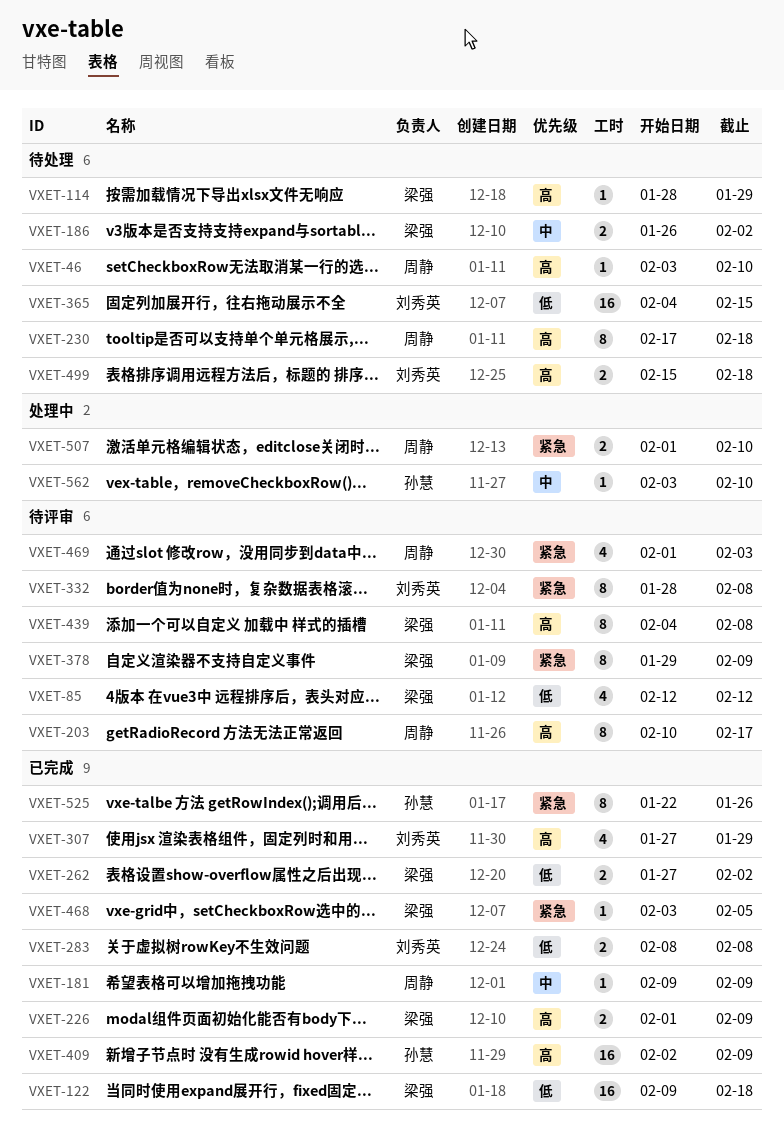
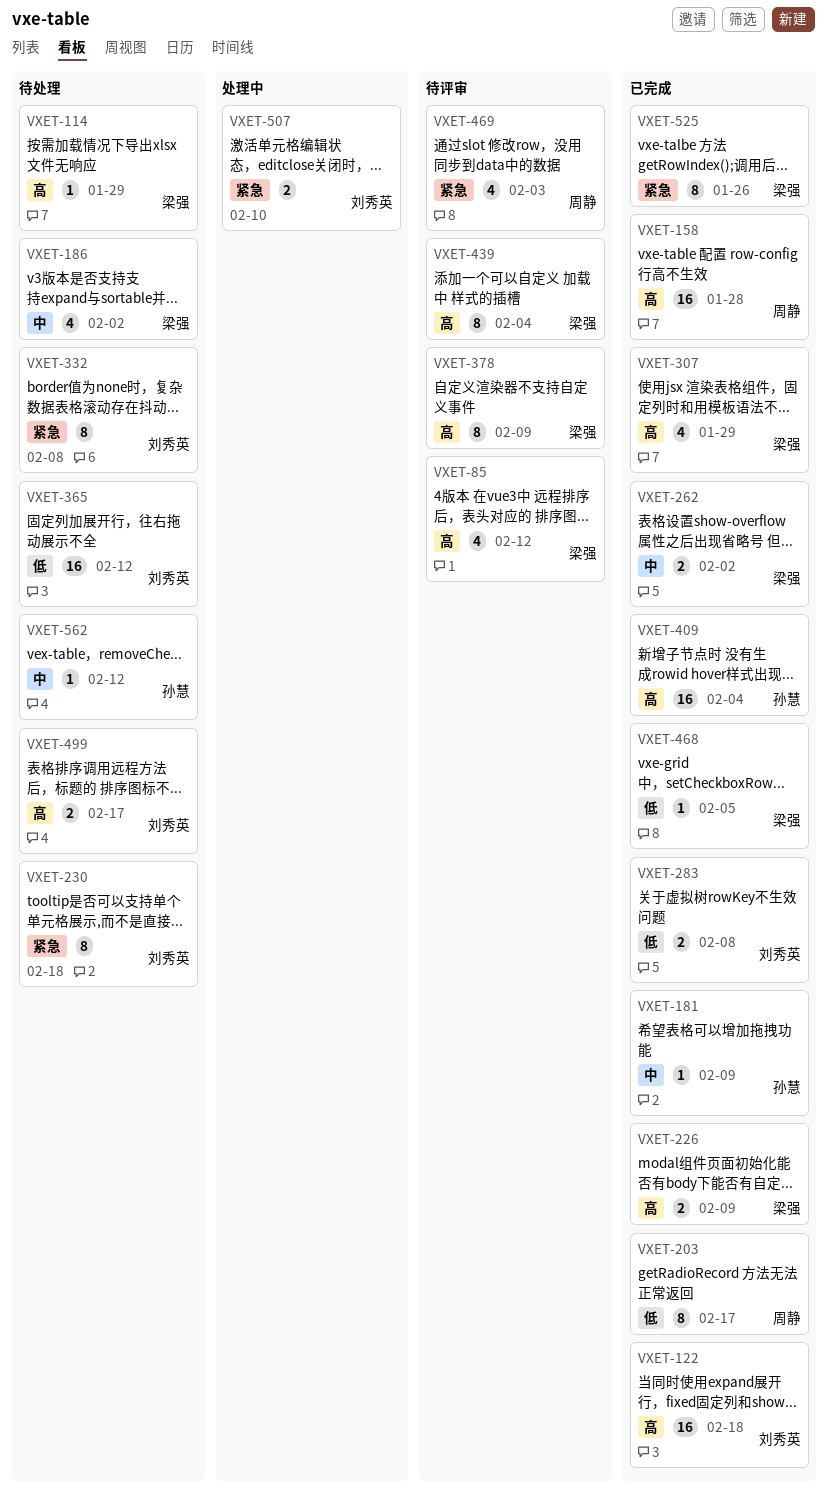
VXET-46: present -> none
VXET-85, priority: 低 -> 高
VXET-122, owner: 梁强 -> 刘秀英
VXET-122, priority: 低 -> 高
VXET-158: none -> present
VXET-181, owner: 周静 -> 孙慧
VXET-186, estimate: 2 -> 4
VXET-203, status: 待评审 -> 已完成
VXET-203, priority: 高 -> 低
VXET-230, owner: 周静 -> 刘秀英
VXET-230, priority: 高 -> 紧急
VXET-262, priority: 低 -> 中
VXET-307, owner: 刘秀英 -> 梁强
VXET-332, status: 待评审 -> 待处理
VXET-365, due: Feb 15 -> Feb 12
VXET-378, priority: 紧急 -> 高
VXET-409, due: Feb 9 -> Feb 4
VXET-439, due: Feb 8 -> Feb 4
VXET-468, priority: 紧急 -> 低
VXET-499, due: Feb 18 -> Feb 17
VXET-507, owner: 周静 -> 刘秀英
VXET-525, owner: 孙慧 -> 梁强
VXET-562, status: 处理中 -> 待处理
VXET-562, due: Feb 10 -> Feb 12

